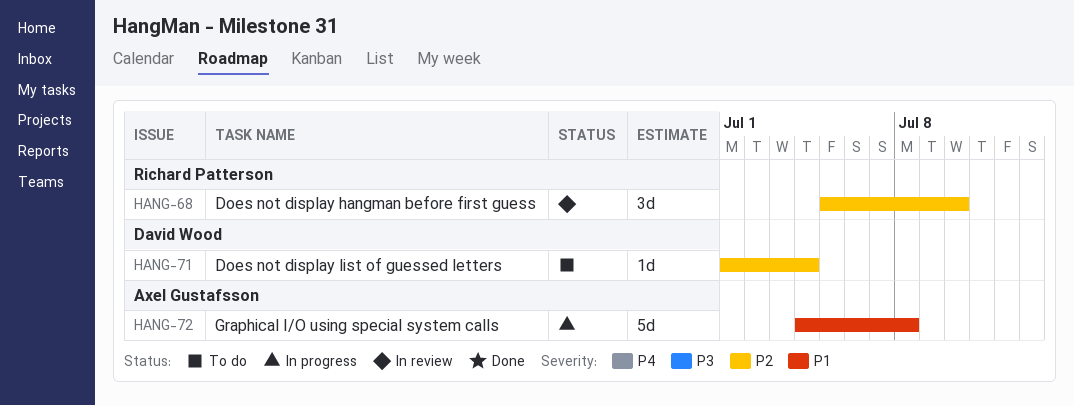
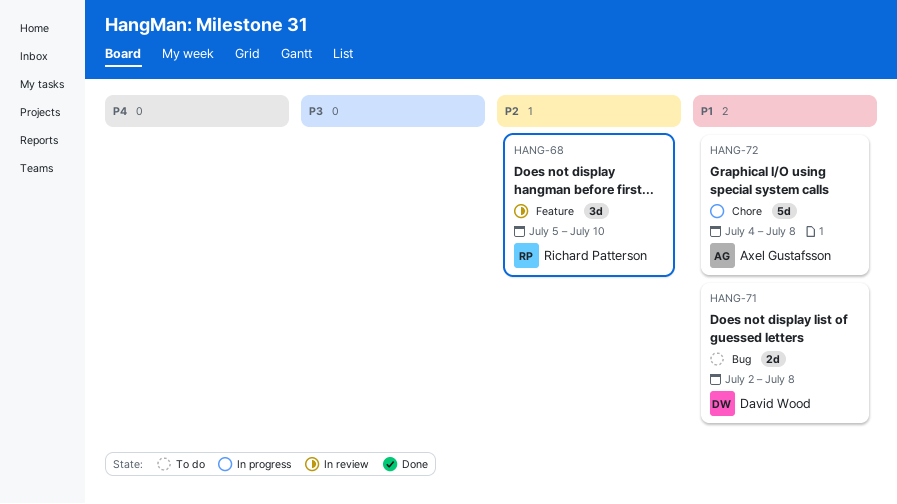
HANG-71, priority: P2 -> P1
HANG-71, estimate: 1d -> 2d
HANG-71, start: Jul 1 -> Jul 2
HANG-71, due: Jul 4 -> Jul 8

